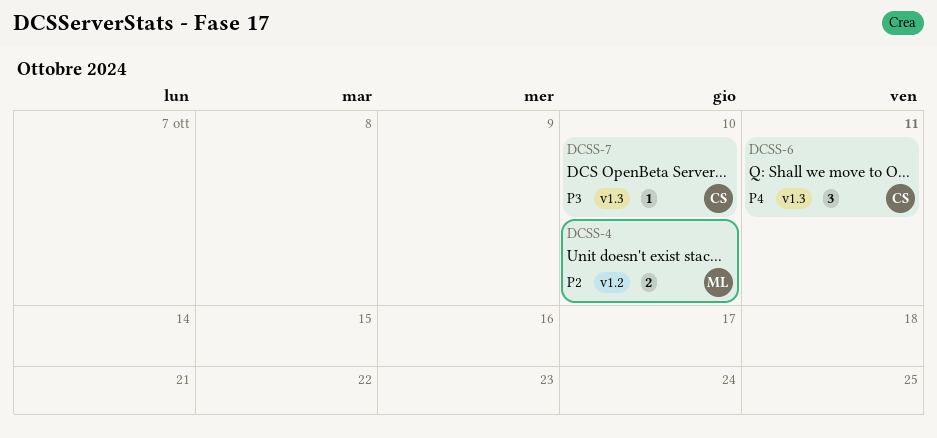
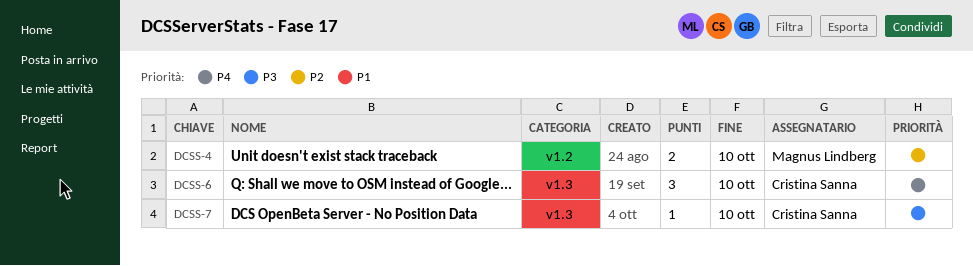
DCSS-6, due: Oct 11 -> Oct 10

